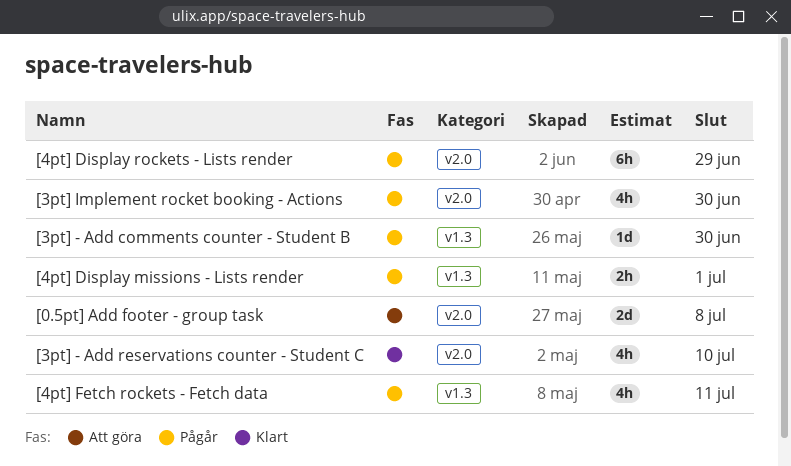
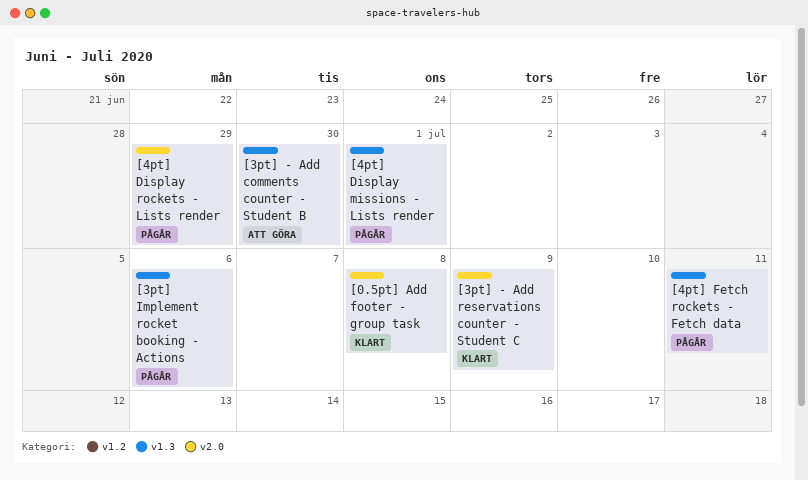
[0.5pt] Add footer - group task, status: Att göra -> Klart
[3pt] - Add comments counter - Student B, status: Pågår -> Att göra
[3pt] - Add reservations counter - Student C, due: Jul 10 -> Jul 9
[3pt] Implement rocket booking - Actions, label: v2.0 -> v1.3
[3pt] Implement rocket booking - Actions, due: Jun 30 -> Jul 6

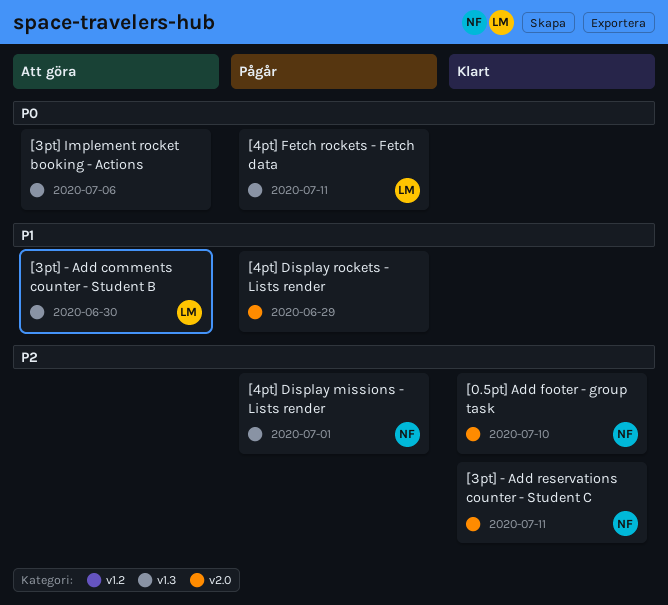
[0.5pt] Add footer - group task, due: Jul 8 -> Jul 10
[3pt] - Add reservations counter - Student C, due: Jul 9 -> Jul 11
[3pt] Implement rocket booking - Actions, status: Pågår -> Att göra

